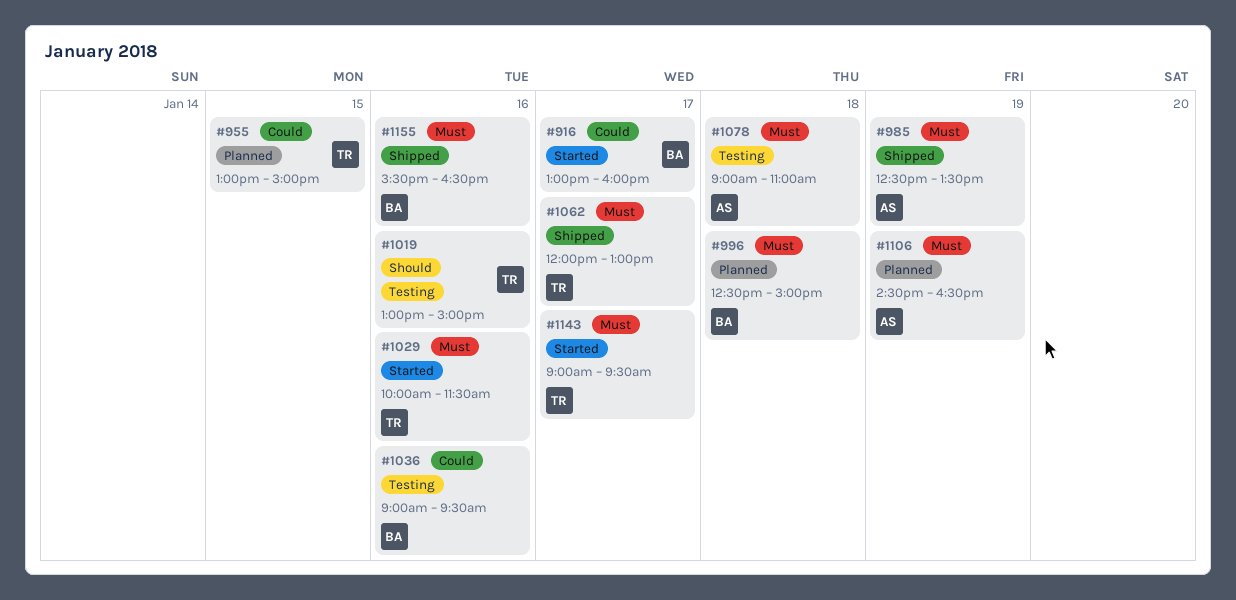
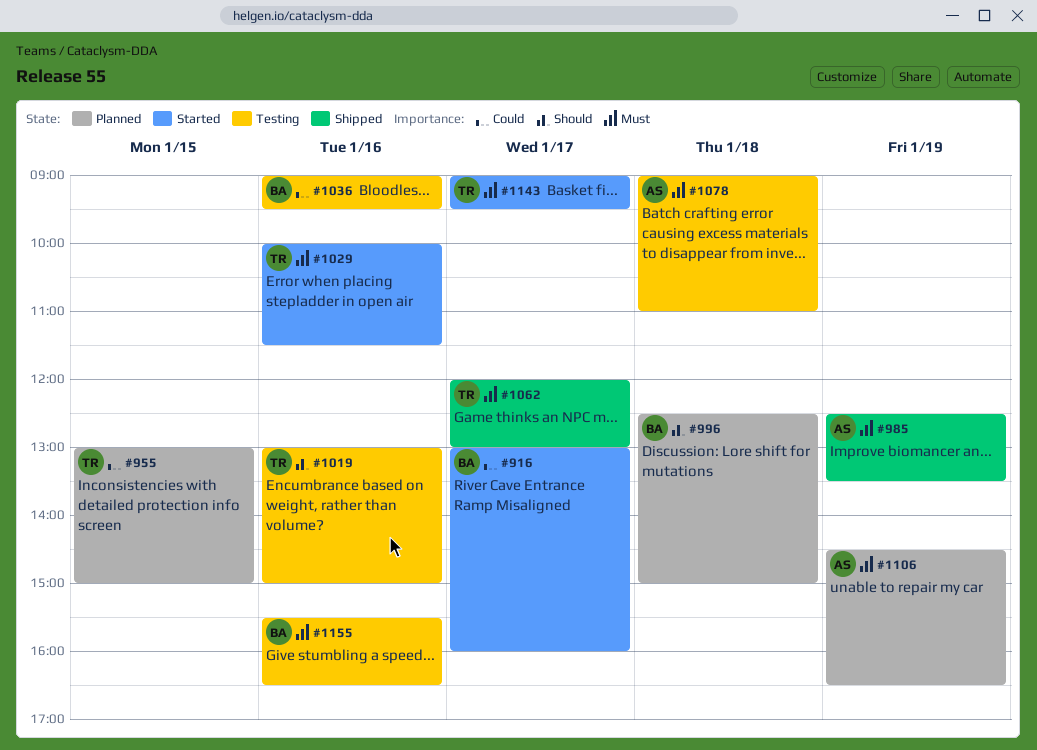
#996, priority: Must -> Should
#1155, status: Shipped -> Testing

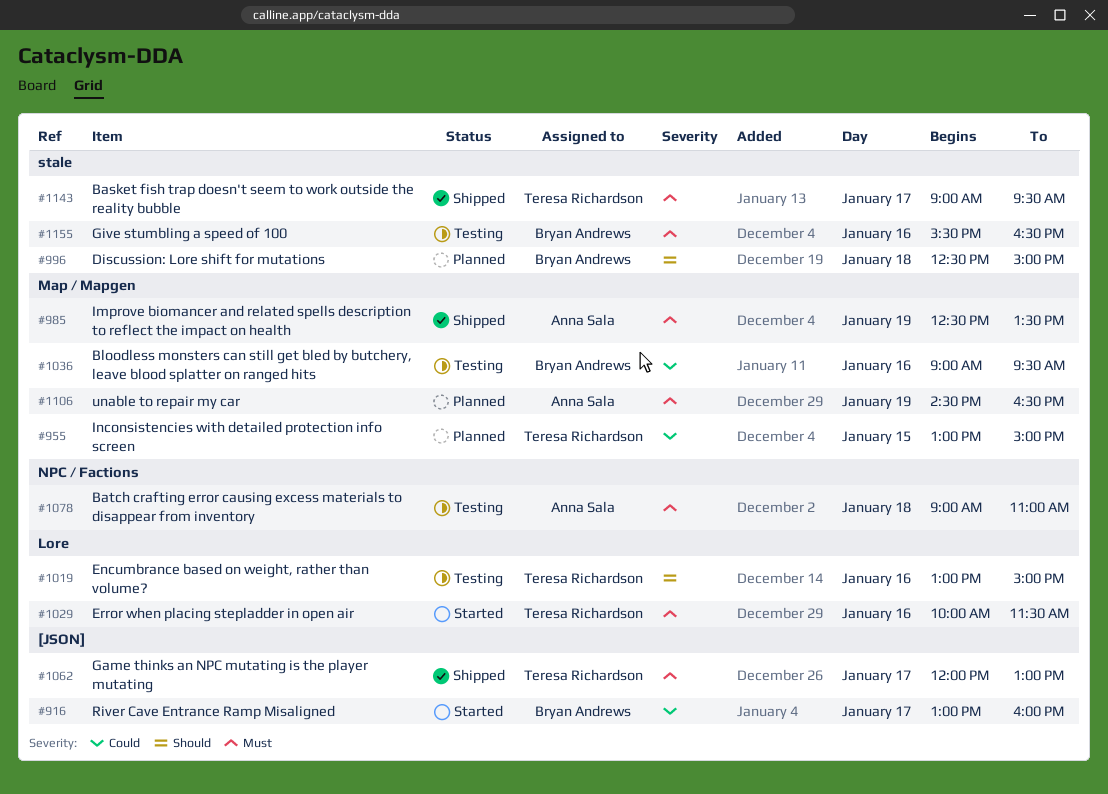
#1143, status: Started -> Shipped

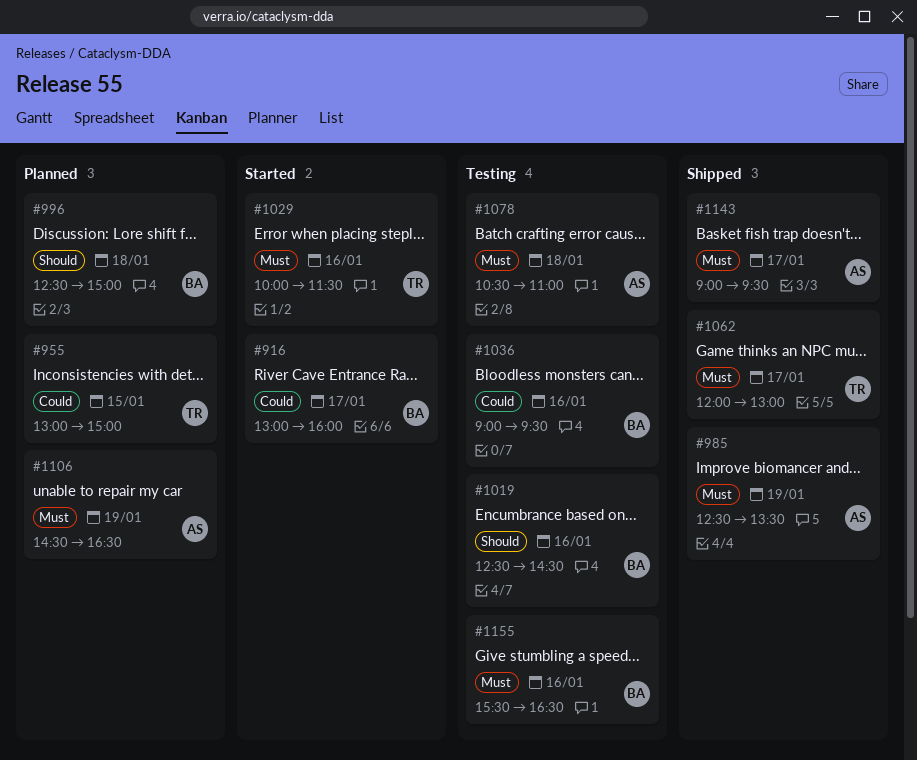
#1019, owner: Teresa Richardson -> Bryan Andrews
#1019, begins: 13:00 -> 12:30
#1019, ends: 15:00 -> 14:30
#1078, begins: 09:00 -> 10:30
#1143, owner: Teresa Richardson -> Anna Sala

